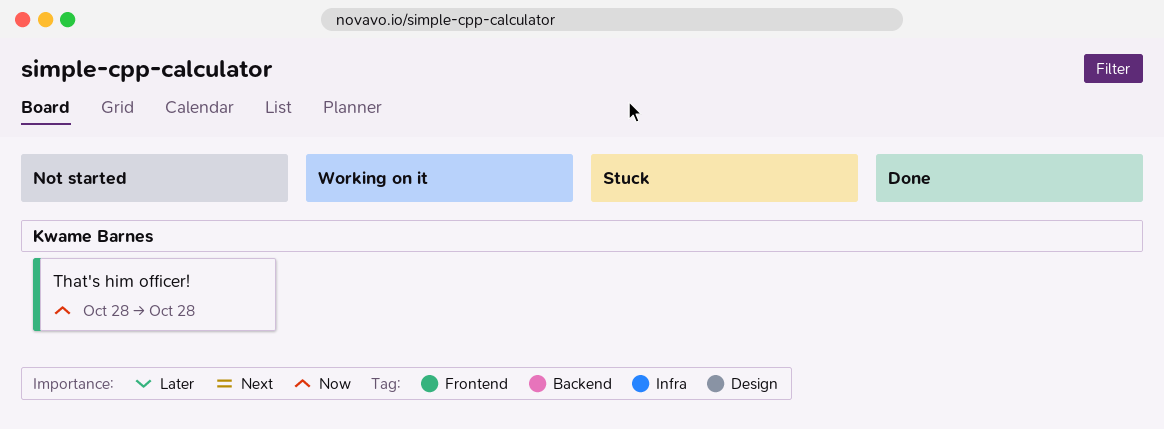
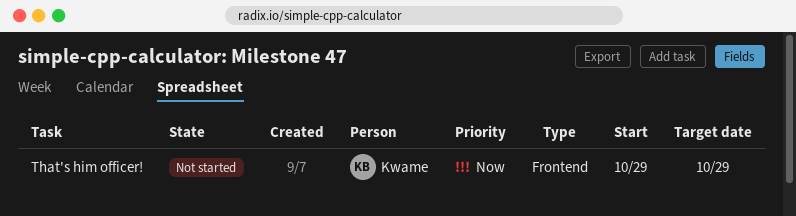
That's him officer!, start: Oct 28 -> Oct 29
That's him officer!, due: Oct 28 -> Oct 29

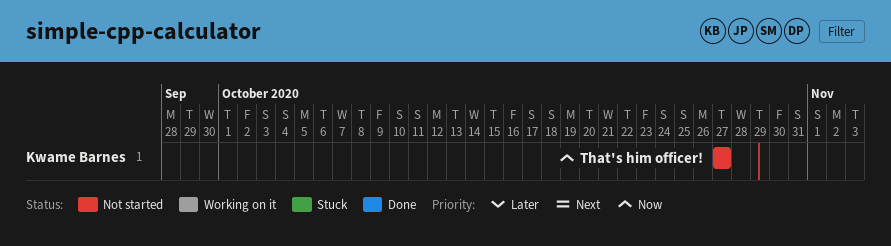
That's him officer!, start: Oct 29 -> Oct 27
That's him officer!, due: Oct 29 -> Oct 27

